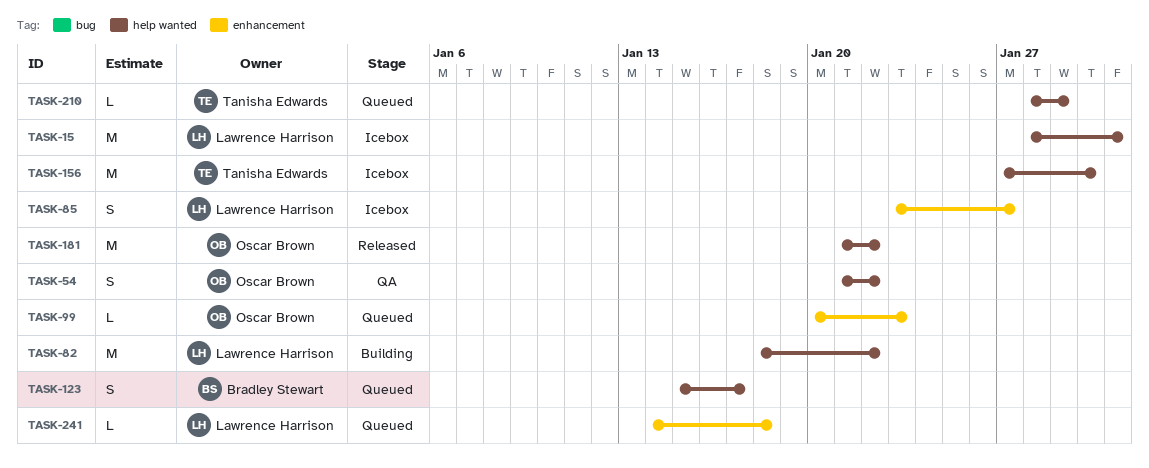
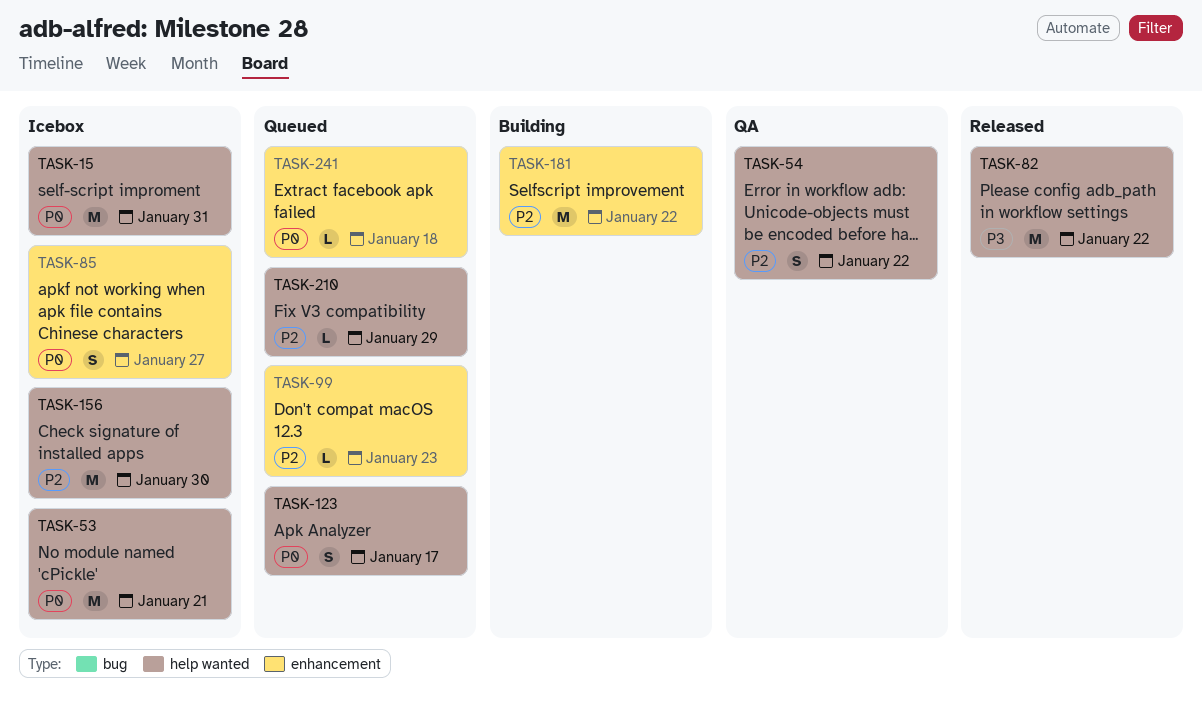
TASK-53: none -> present
TASK-82, status: Building -> Released
TASK-181, status: Released -> Building
TASK-181, label: help wanted -> enhancement

